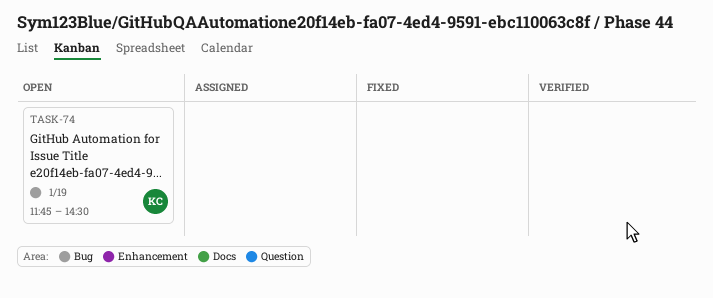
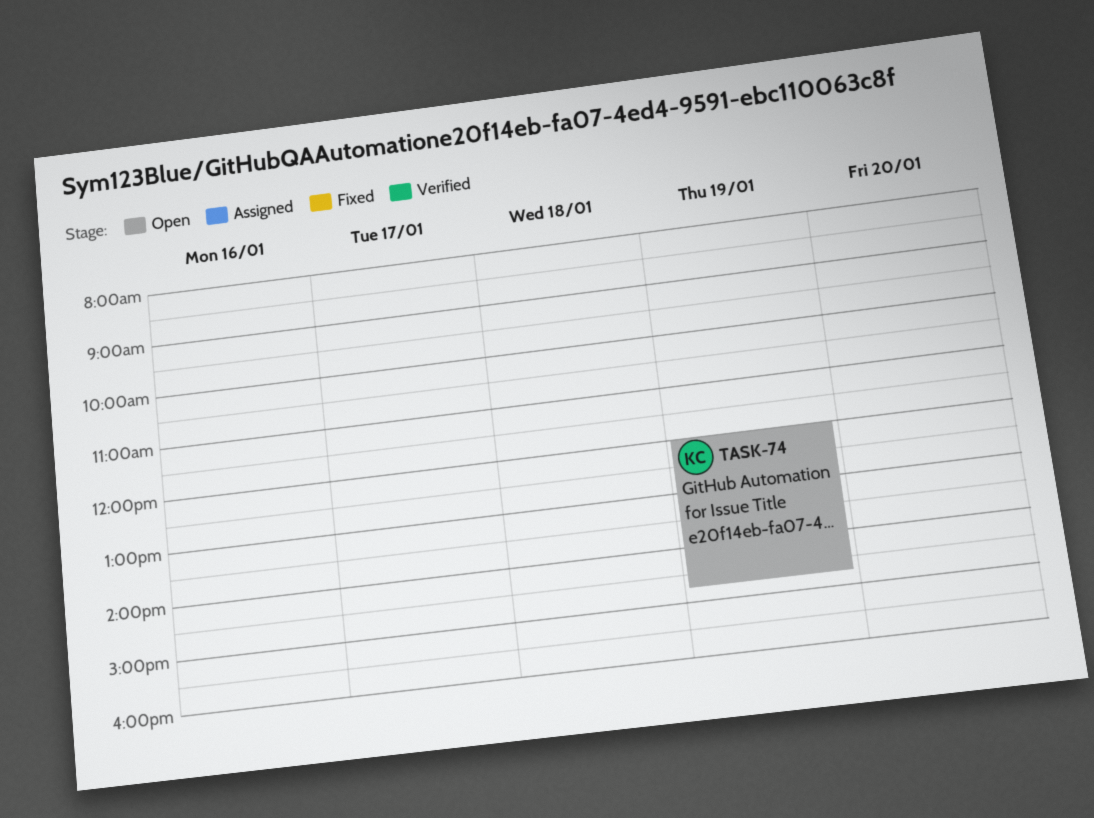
TASK-74, begins: 11:45 -> 12:00
TASK-74, ends: 14:30 -> 14:45

